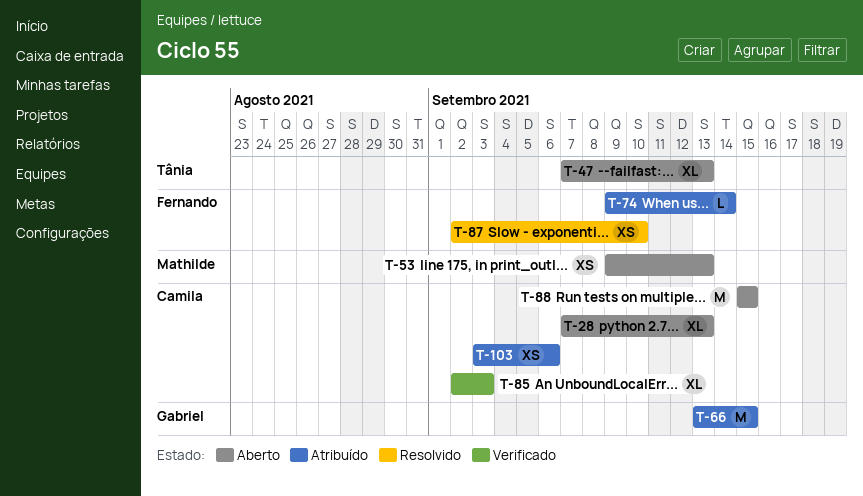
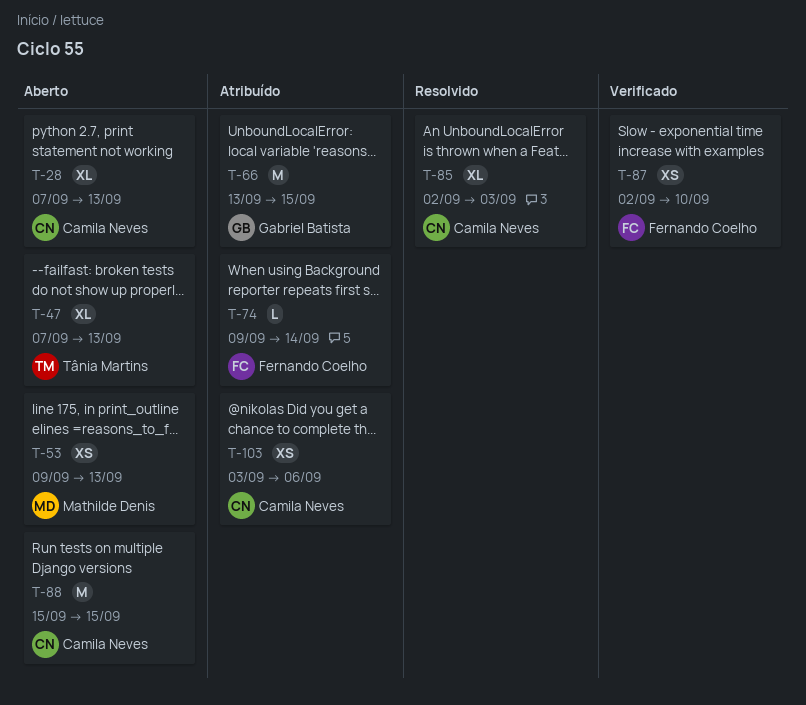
T-85, status: Verificado -> Resolvido
T-87, status: Resolvido -> Verificado

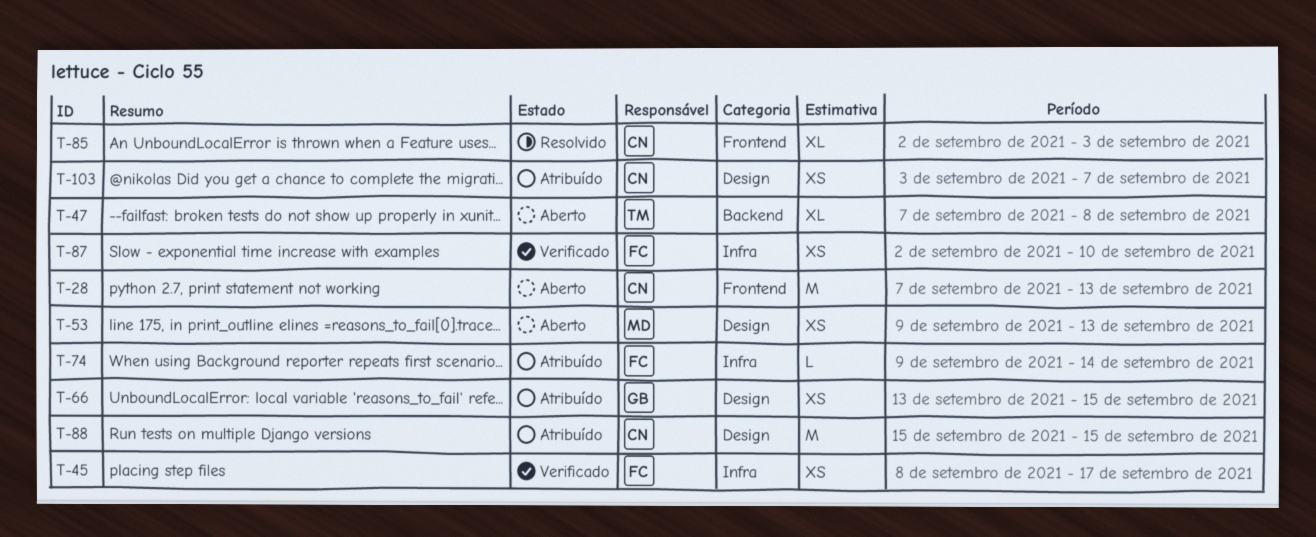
T-28, estimate: XL -> M
T-45: none -> present
T-47, due: Sep 13 -> Sep 8
T-66, estimate: M -> XS
T-88, status: Aberto -> Atribuído
T-103, due: Sep 6 -> Sep 7

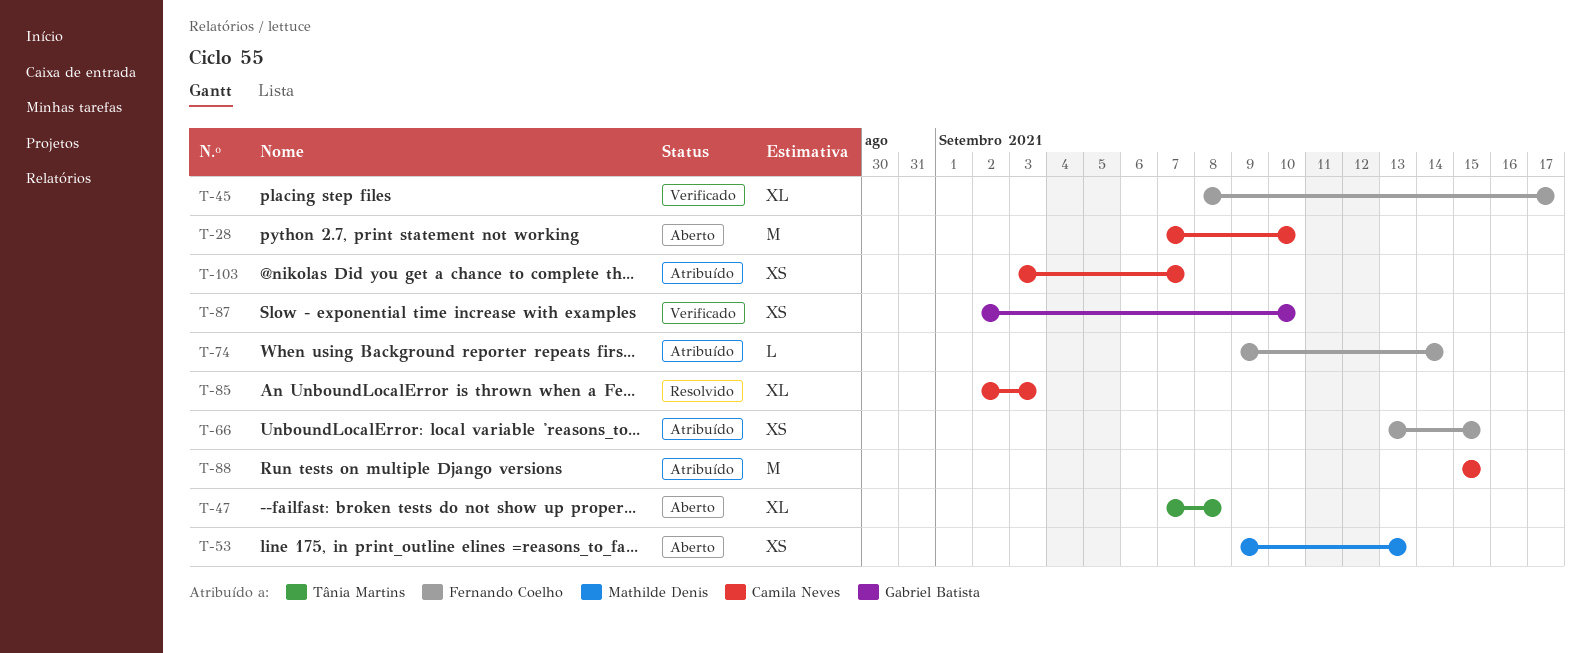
T-28, due: Sep 13 -> Sep 10
T-45, estimate: XS -> XL
T-66, owner: Gabriel Batista -> Fernando Coelho
T-87, owner: Fernando Coelho -> Gabriel Batista

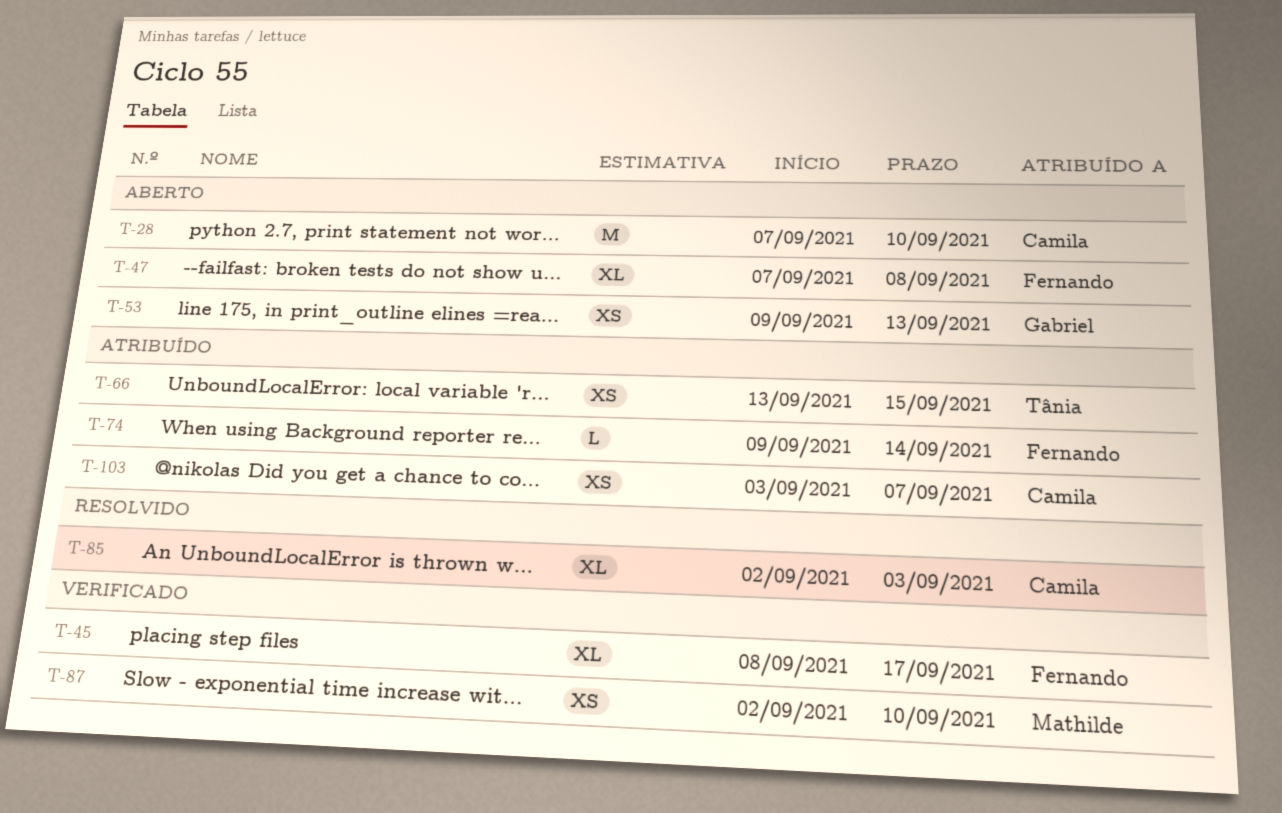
T-47, owner: Tânia Martins -> Fernando Coelho
T-53, owner: Mathilde Denis -> Gabriel Batista
T-66, owner: Fernando Coelho -> Tânia Martins
T-87, owner: Gabriel Batista -> Mathilde Denis
T-88: present -> none

